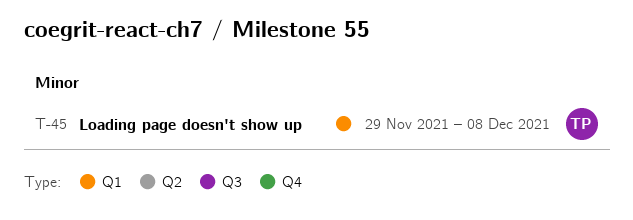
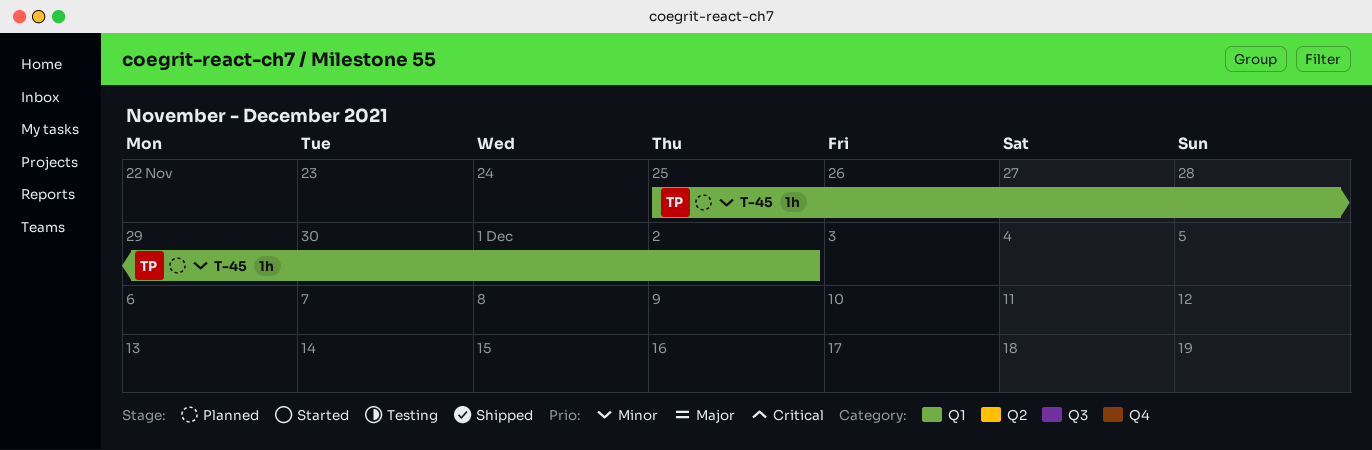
T-45, start: Nov 29 -> Nov 25
T-45, due: Dec 8 -> Dec 2

